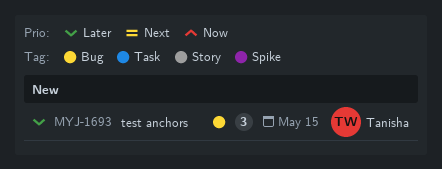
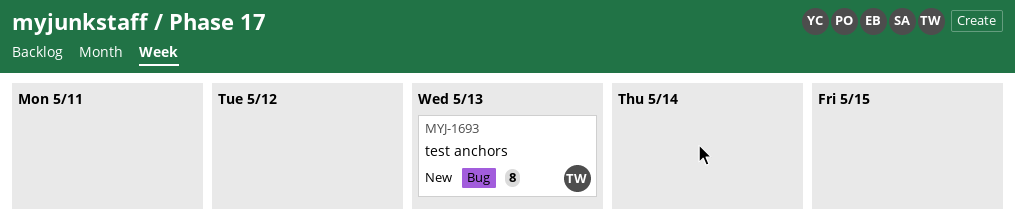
MYJ-1693, estimate: 3 -> 8
MYJ-1693, due: May 15 -> May 13

